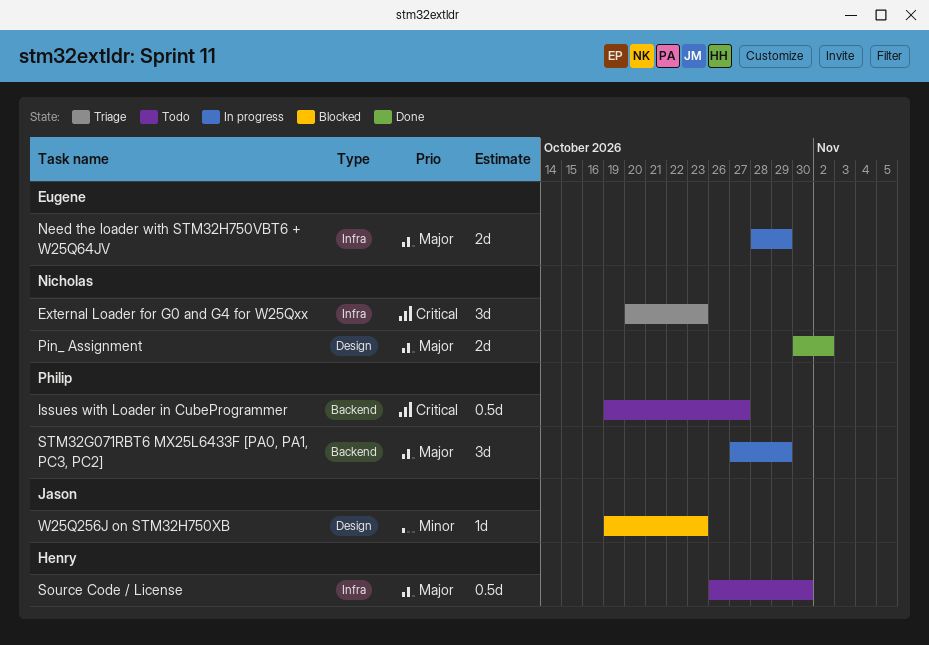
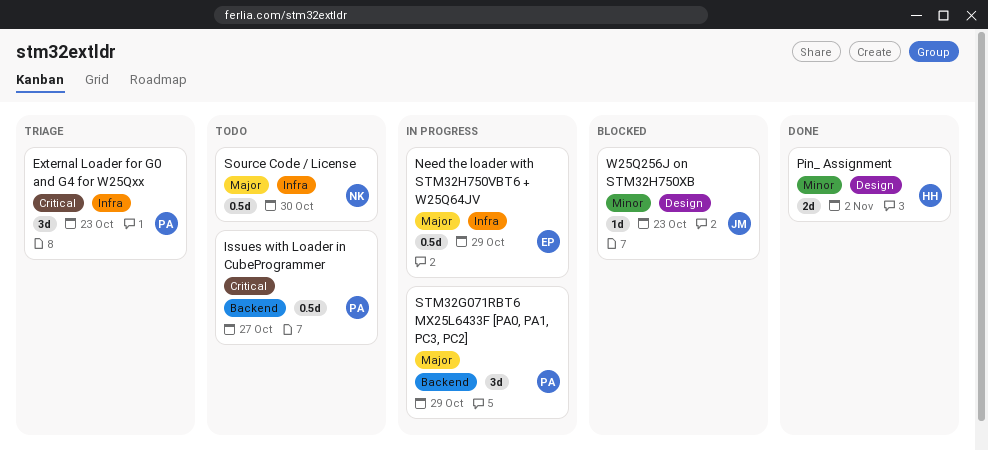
External Loader for G0 and G4 for W25Qxx, owner: Nicholas -> Philip
Need the loader with STM32H750VBT6 + W25Q64JV, estimate: 2d -> 0.5d
Pin_ Assignment, owner: Nicholas -> Henry
Pin_ Assignment, priority: Major -> Minor
Source Code / License, owner: Henry -> Nicholas

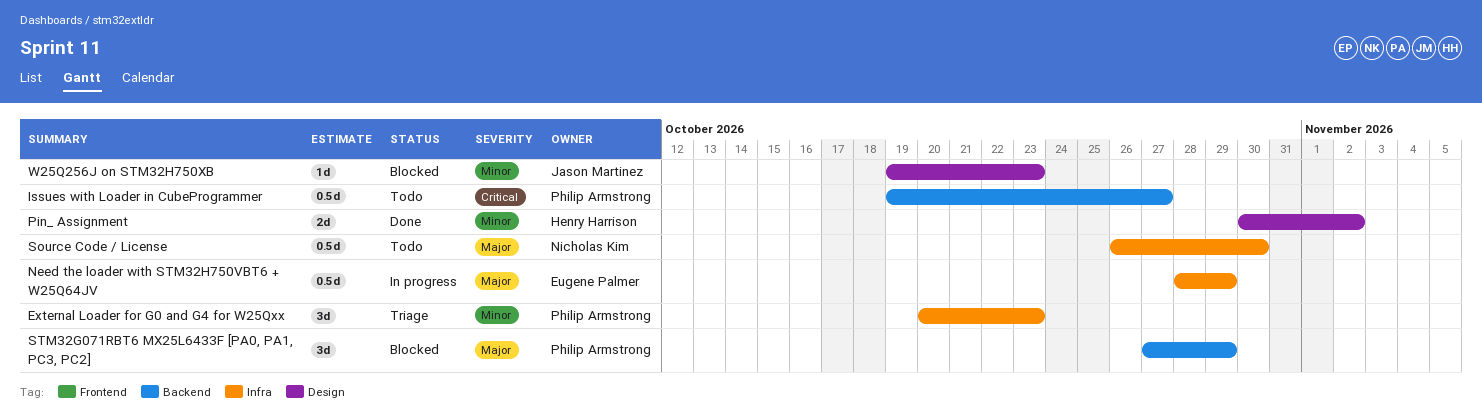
External Loader for G0 and G4 for W25Qxx, priority: Critical -> Minor
STM32G071RBT6 MX25L6433F [PA0, PA1, PC3, PC2], status: In progress -> Blocked

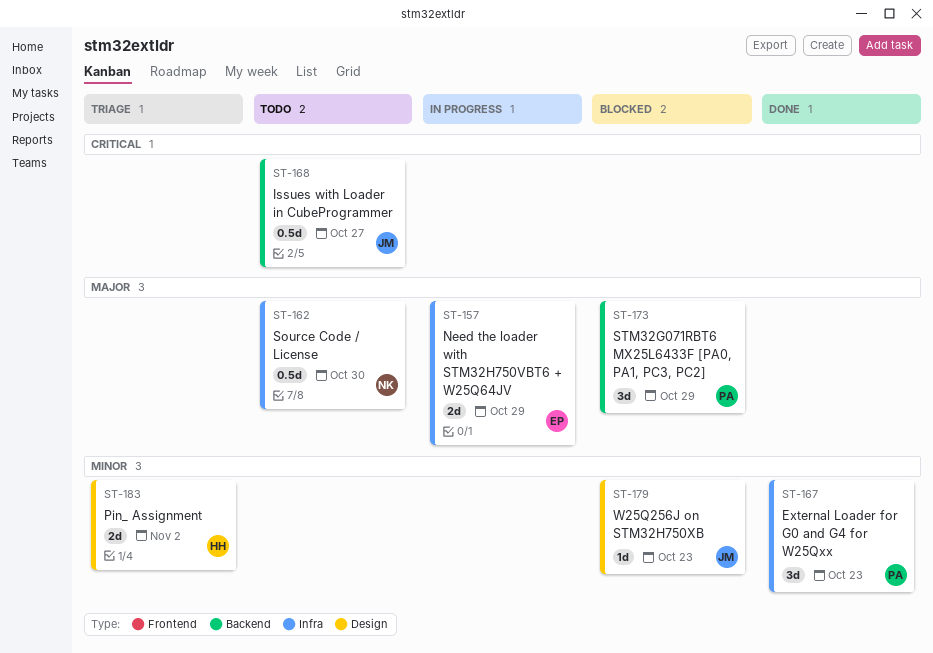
External Loader for G0 and G4 for W25Qxx, status: Triage -> Done
Issues with Loader in CubeProgrammer, owner: Philip Armstrong -> Jason Martinez
Need the loader with STM32H750VBT6 + W25Q64JV, estimate: 0.5d -> 2d
Pin_ Assignment, status: Done -> Triage

